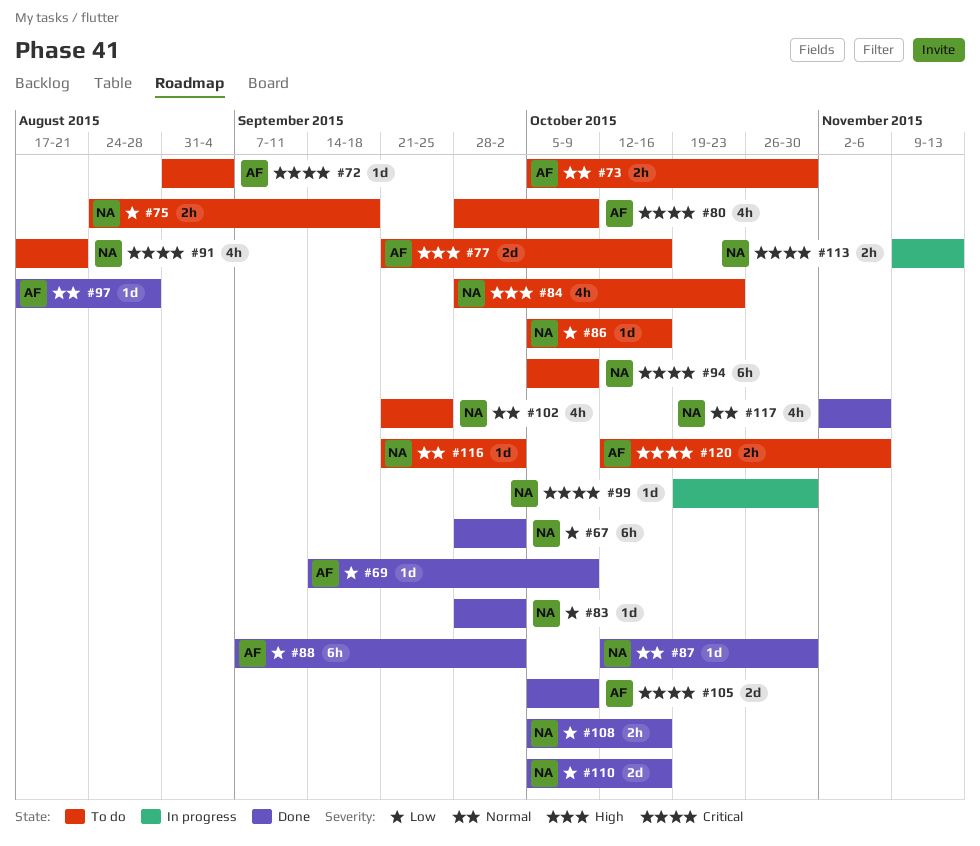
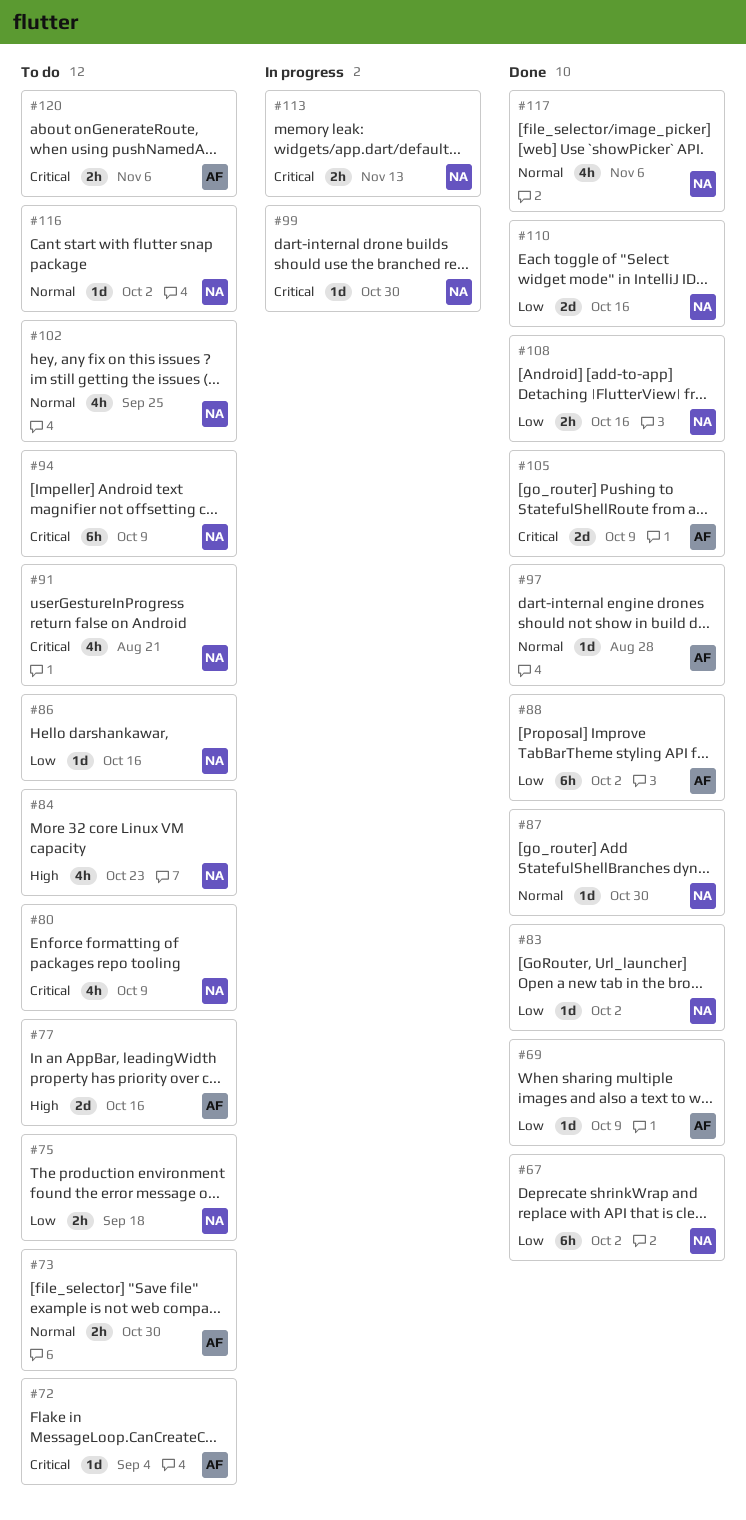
#80, owner: AF -> NA

